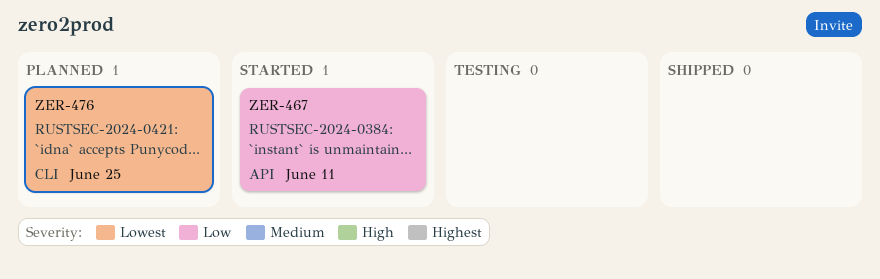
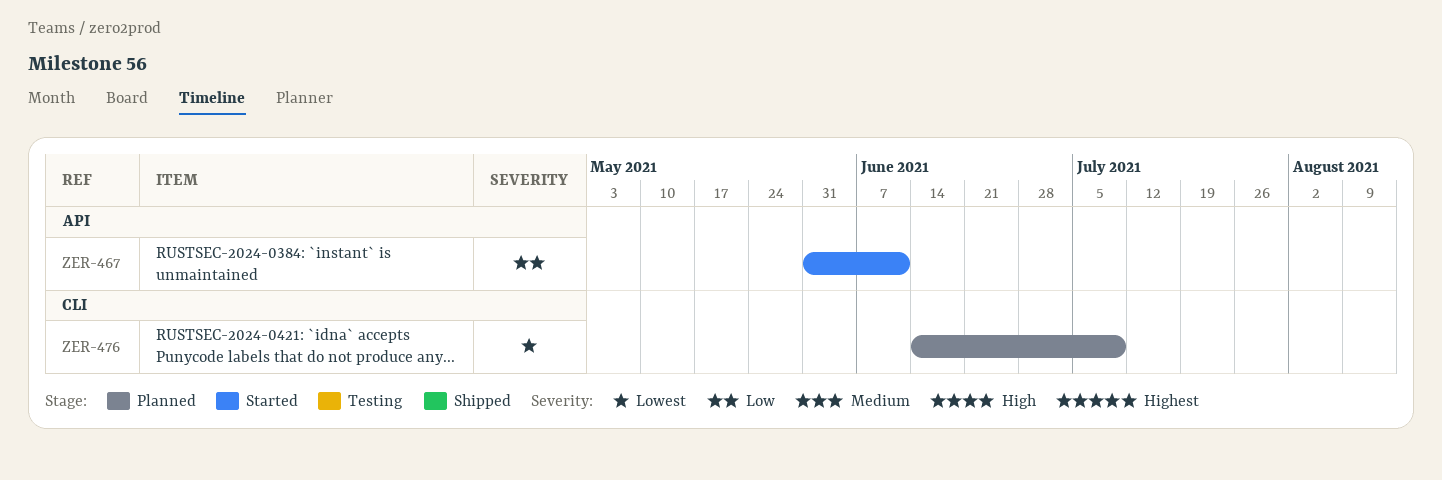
ZER-476, due: Jun 25 -> Jul 9

